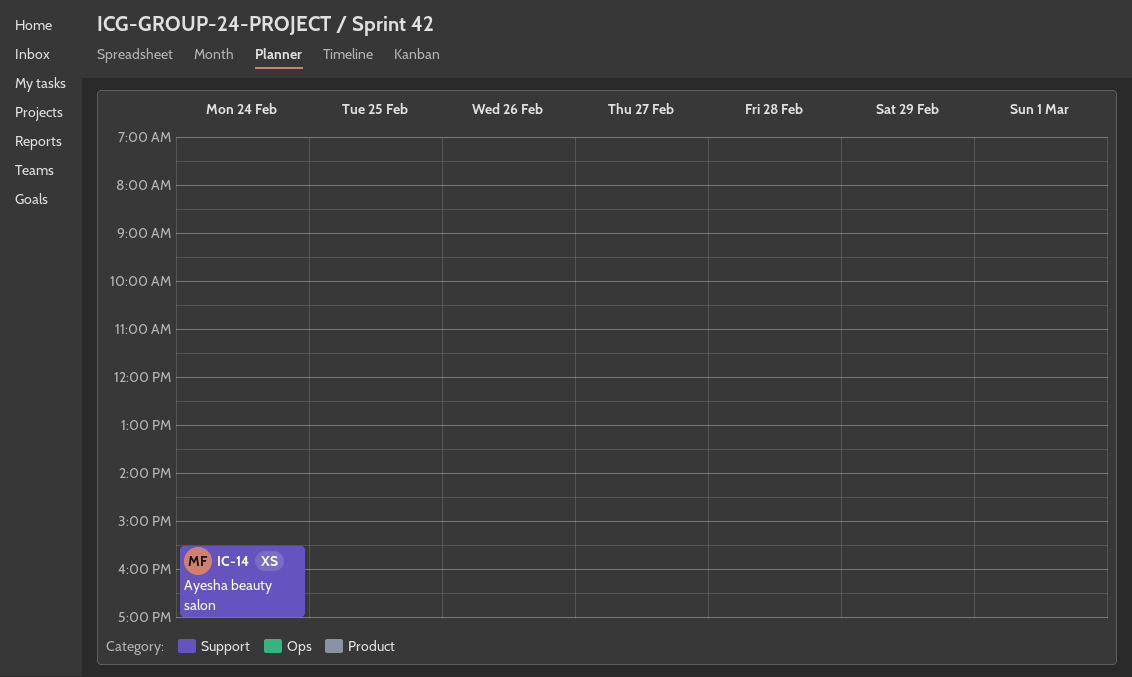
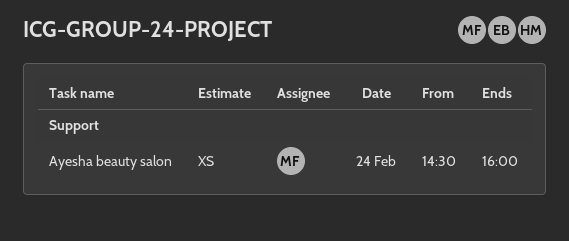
Ayesha beauty salon, begins: 15:30 -> 14:30
Ayesha beauty salon, ends: 17:00 -> 16:00

